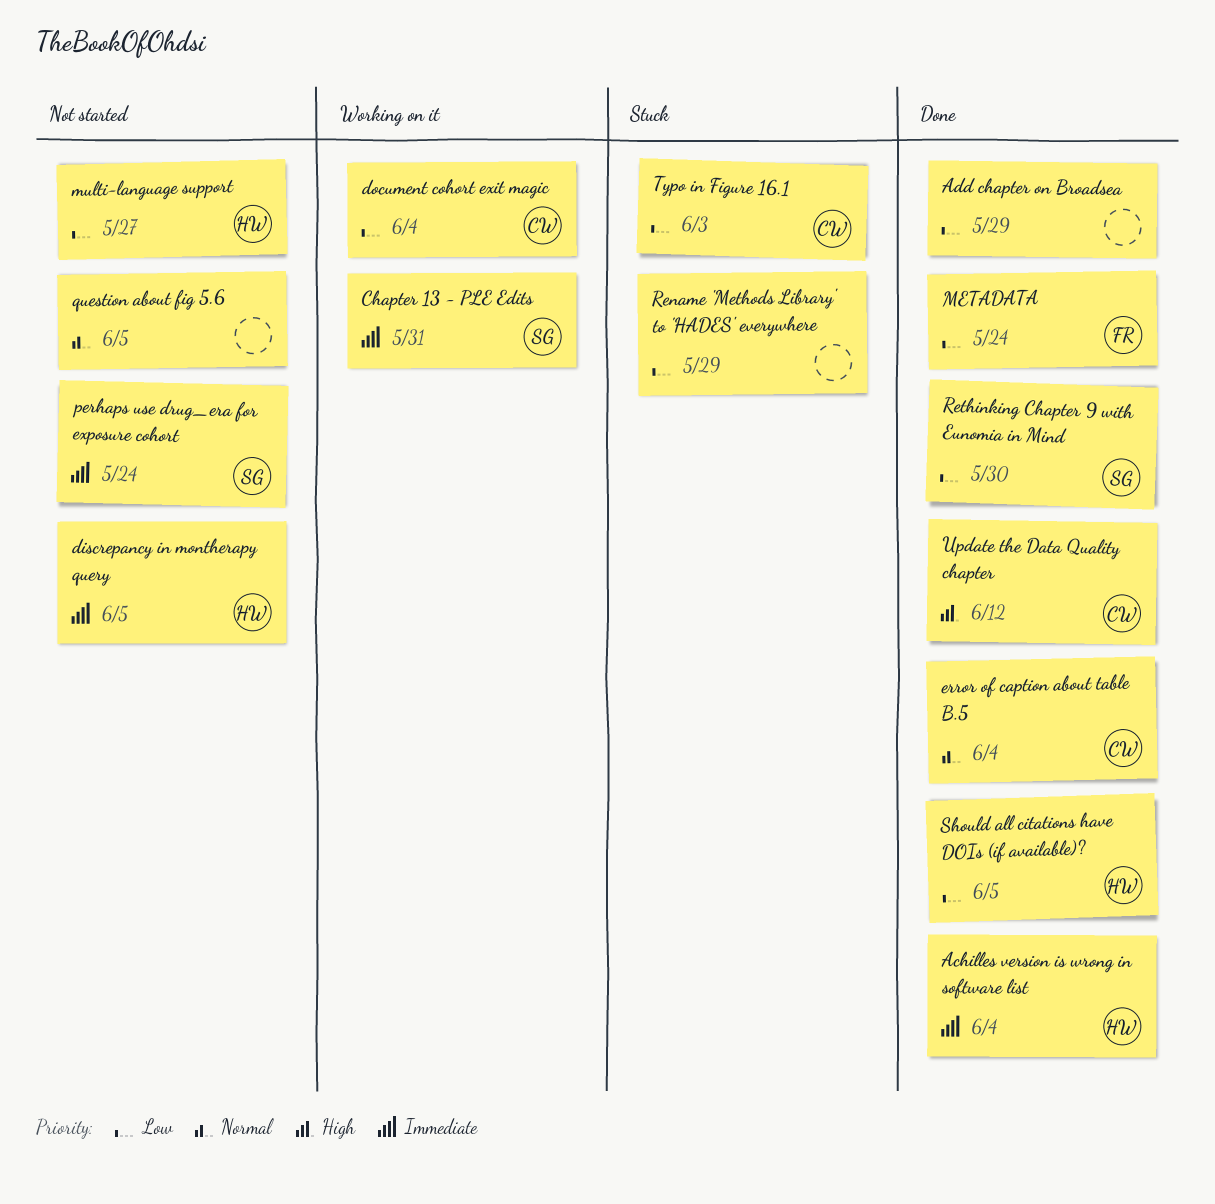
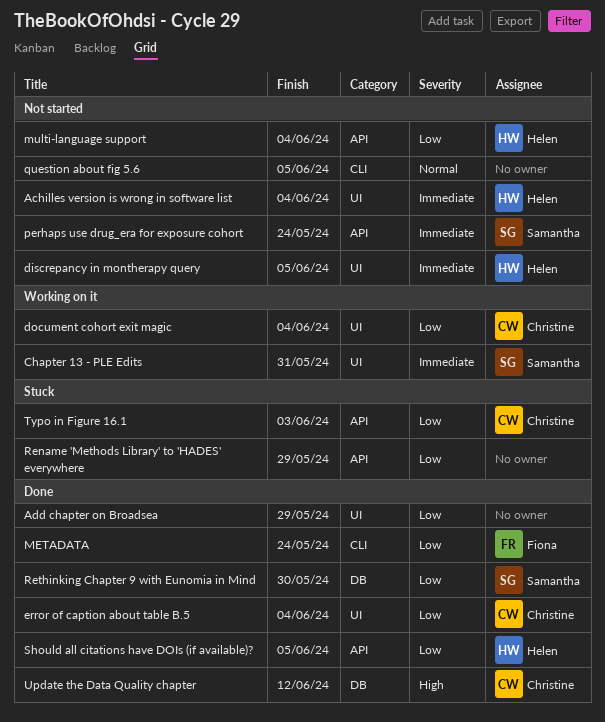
Achilles version is wrong in software list, status: Done -> Not started
error of caption about table B.5, priority: Normal -> Low
multi-language support, due: May 27 -> Jun 4

